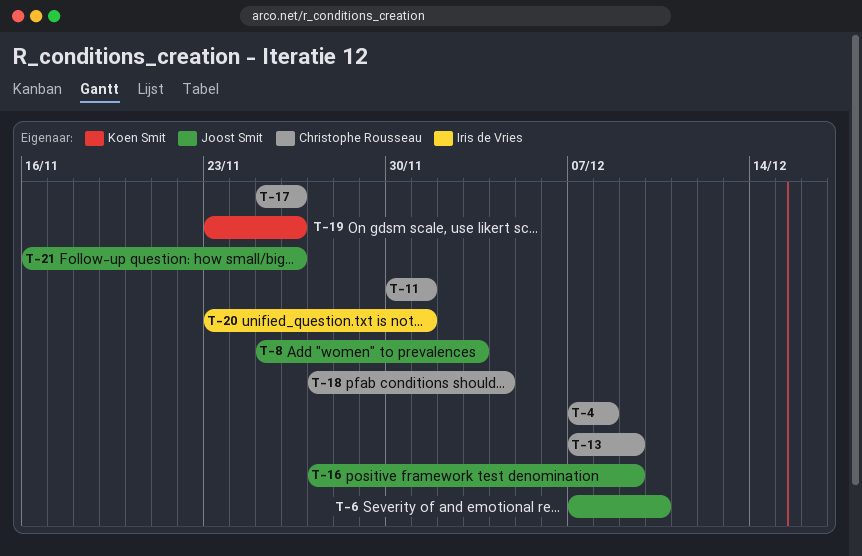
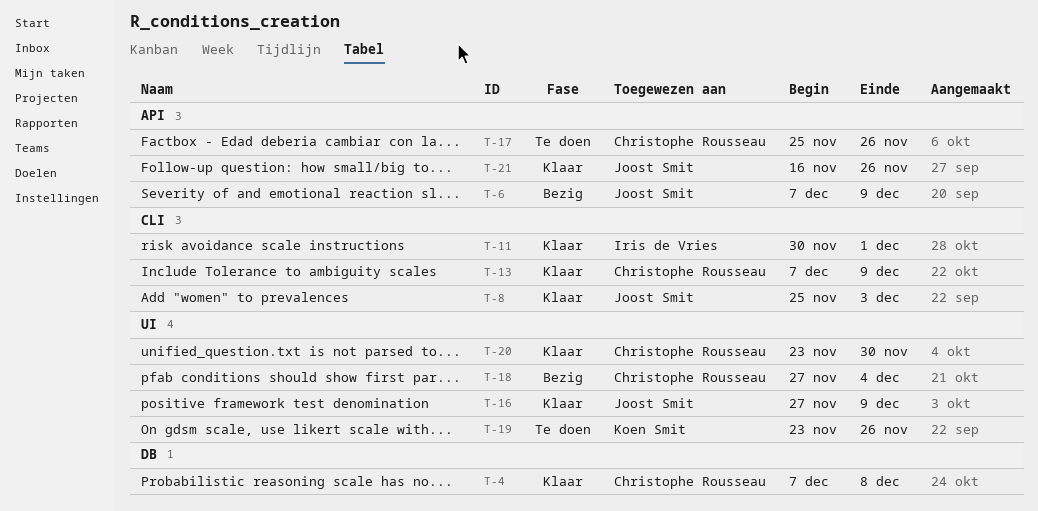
T-6, due: Dec 10 -> Dec 9
T-11, owner: Christophe Rousseau -> Iris de Vries
T-20, owner: Iris de Vries -> Christophe Rousseau
T-20, due: Dec 1 -> Nov 30

